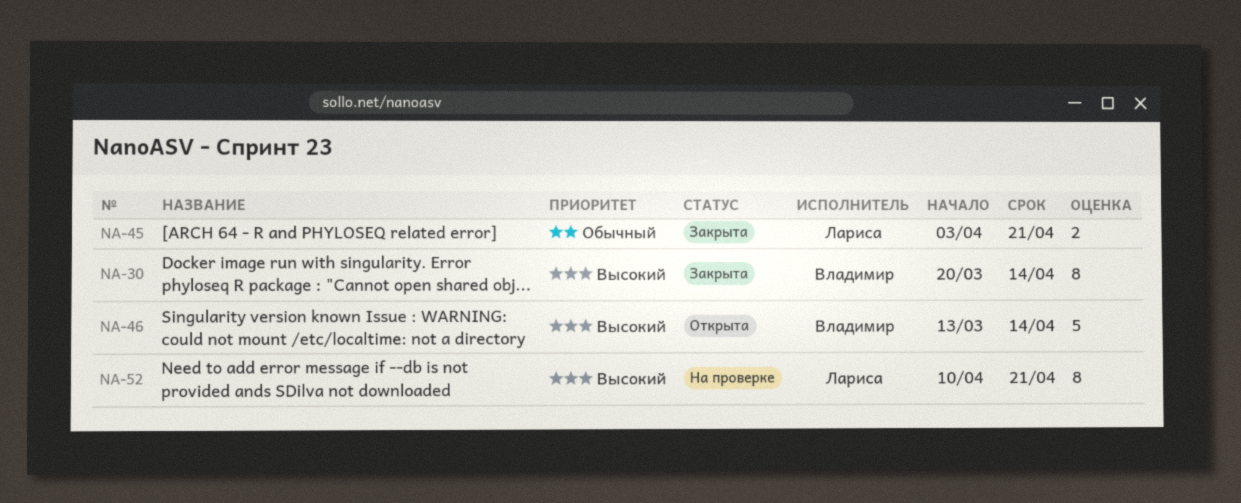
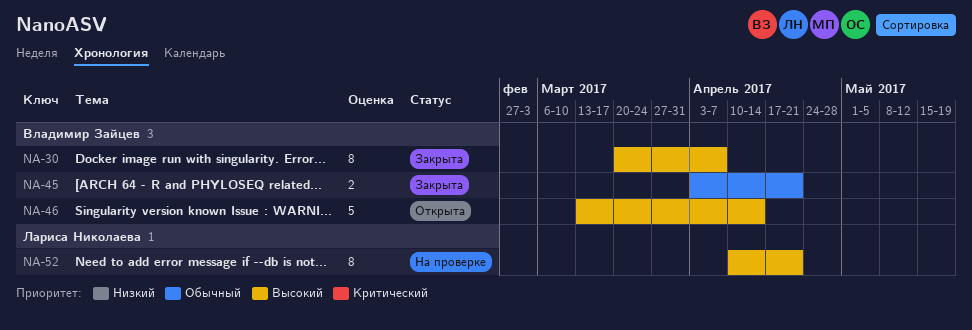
NA-30, due: Apr 14 -> Apr 7
NA-45, owner: Лариса Николаева -> Владимир Зайцев

